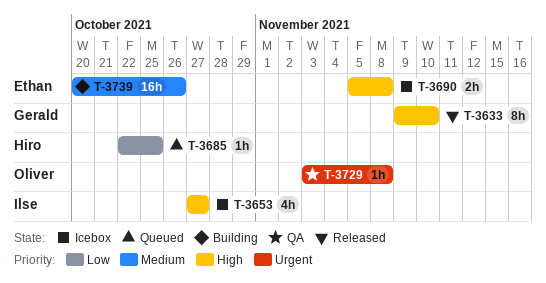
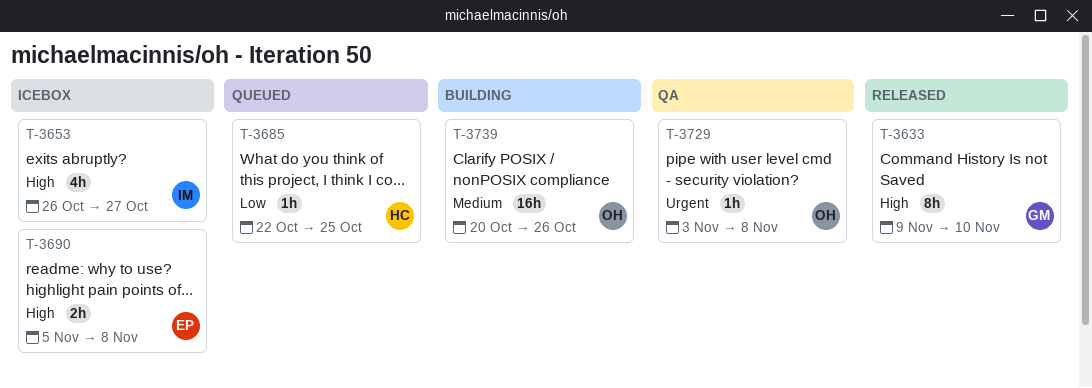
T-3653, start: Oct 27 -> Oct 26
T-3739, owner: Ethan -> Oliver

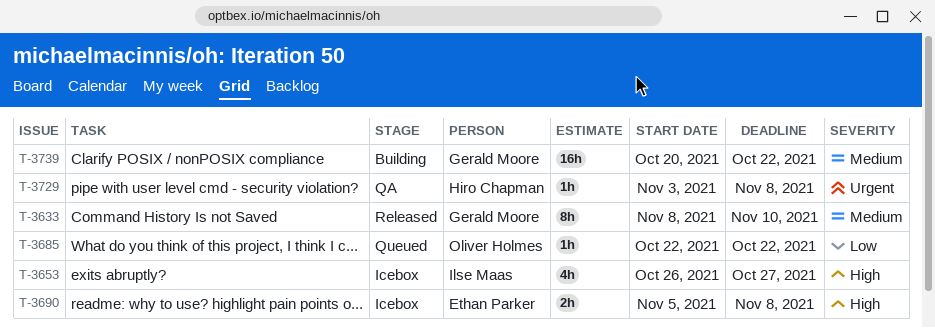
T-3633, priority: High -> Medium
T-3633, start: Nov 9 -> Nov 8
T-3685, owner: Hiro Chapman -> Oliver Holmes
T-3685, due: Oct 25 -> Oct 22
T-3729, owner: Oliver Holmes -> Hiro Chapman
T-3739, owner: Oliver Holmes -> Gerald Moore
T-3739, due: Oct 26 -> Oct 22

